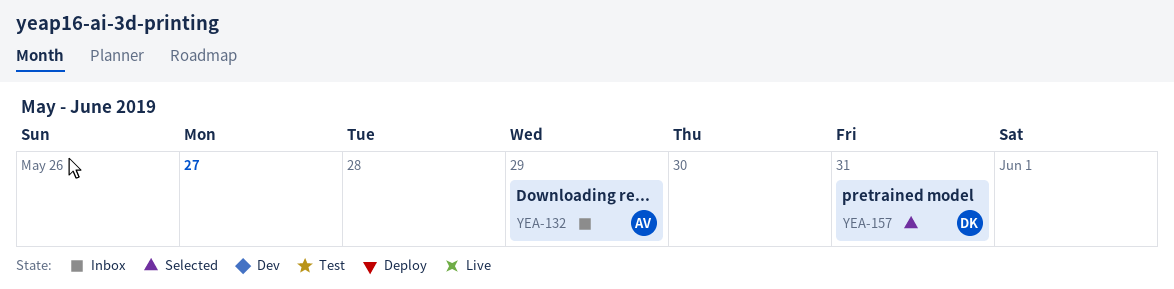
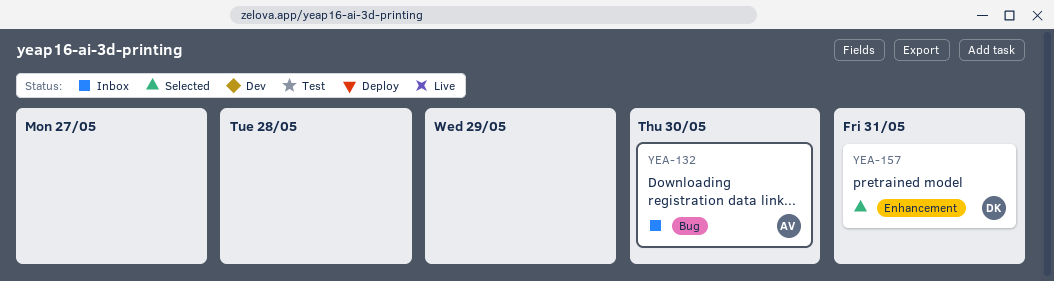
YEA-132, due: May 29 -> May 30

